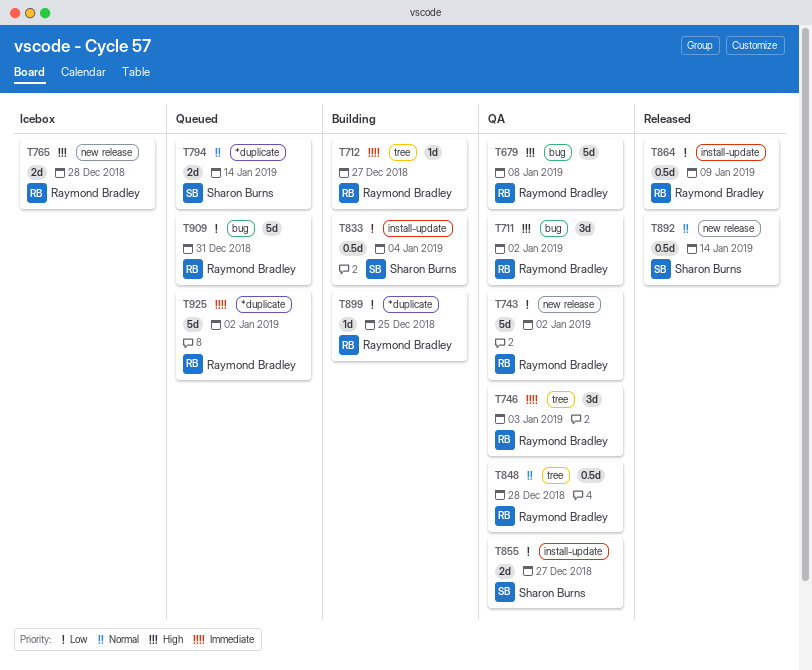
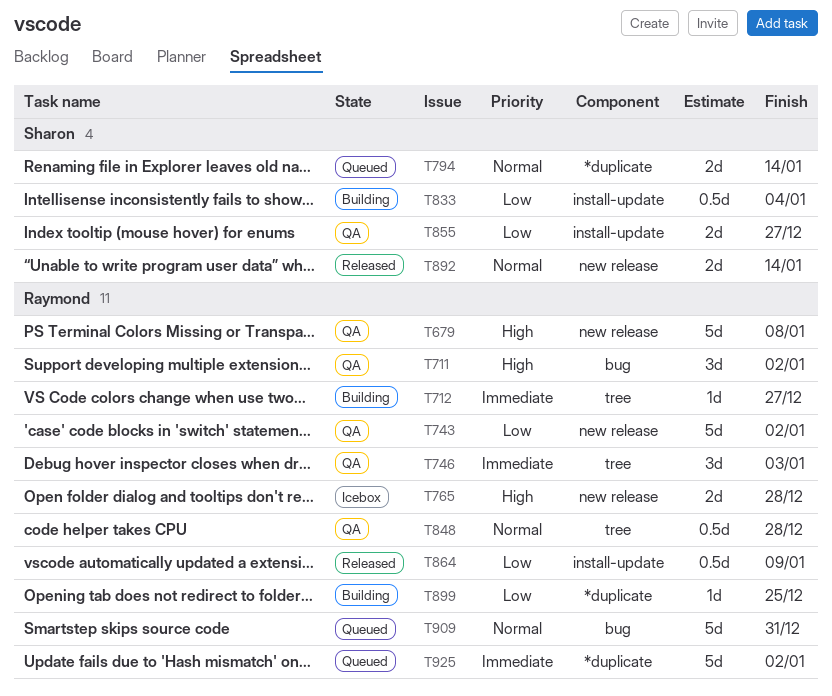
T679, label: bug -> new release
T892, estimate: 0.5d -> 2d
T909, priority: Low -> Normal

